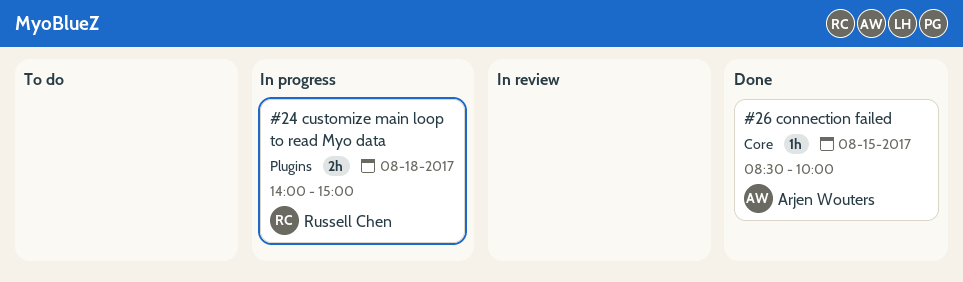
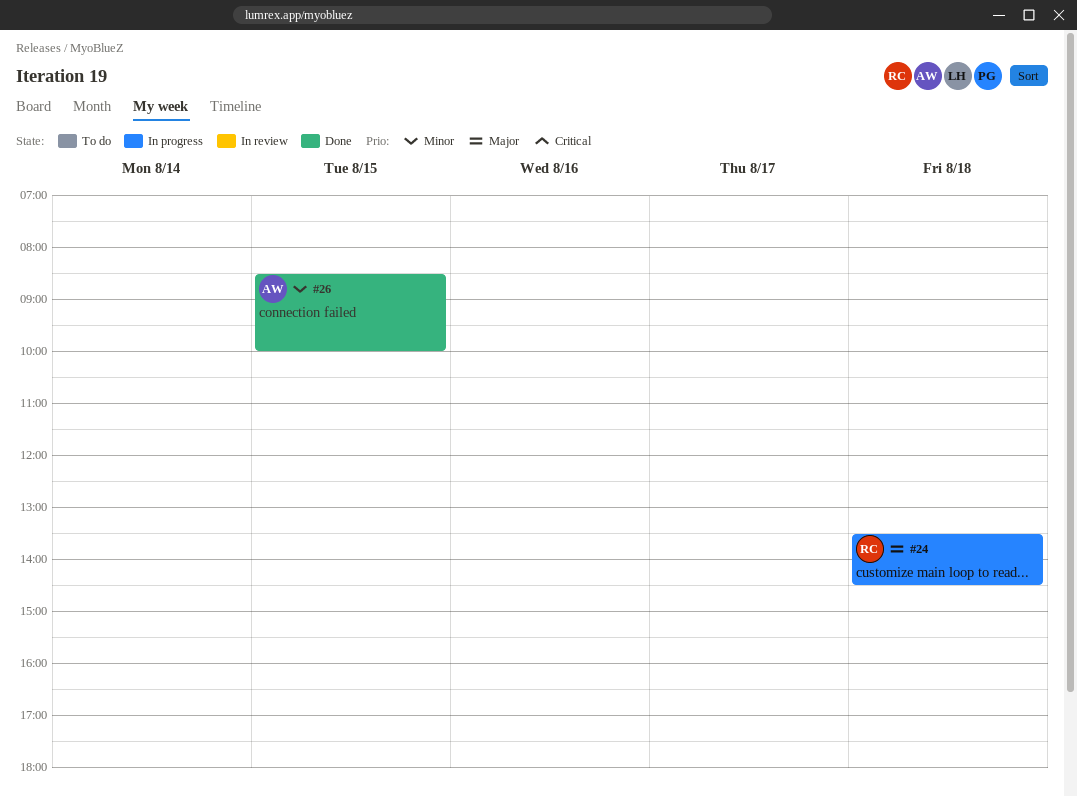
#24, begins: 14:00 -> 13:30
#24, ends: 15:00 -> 14:30

